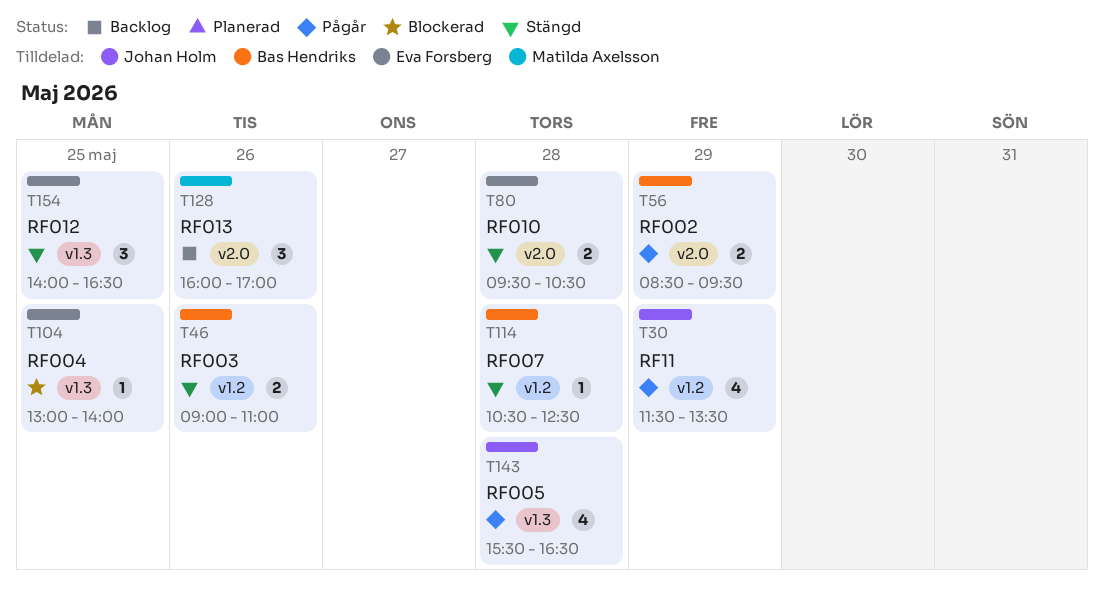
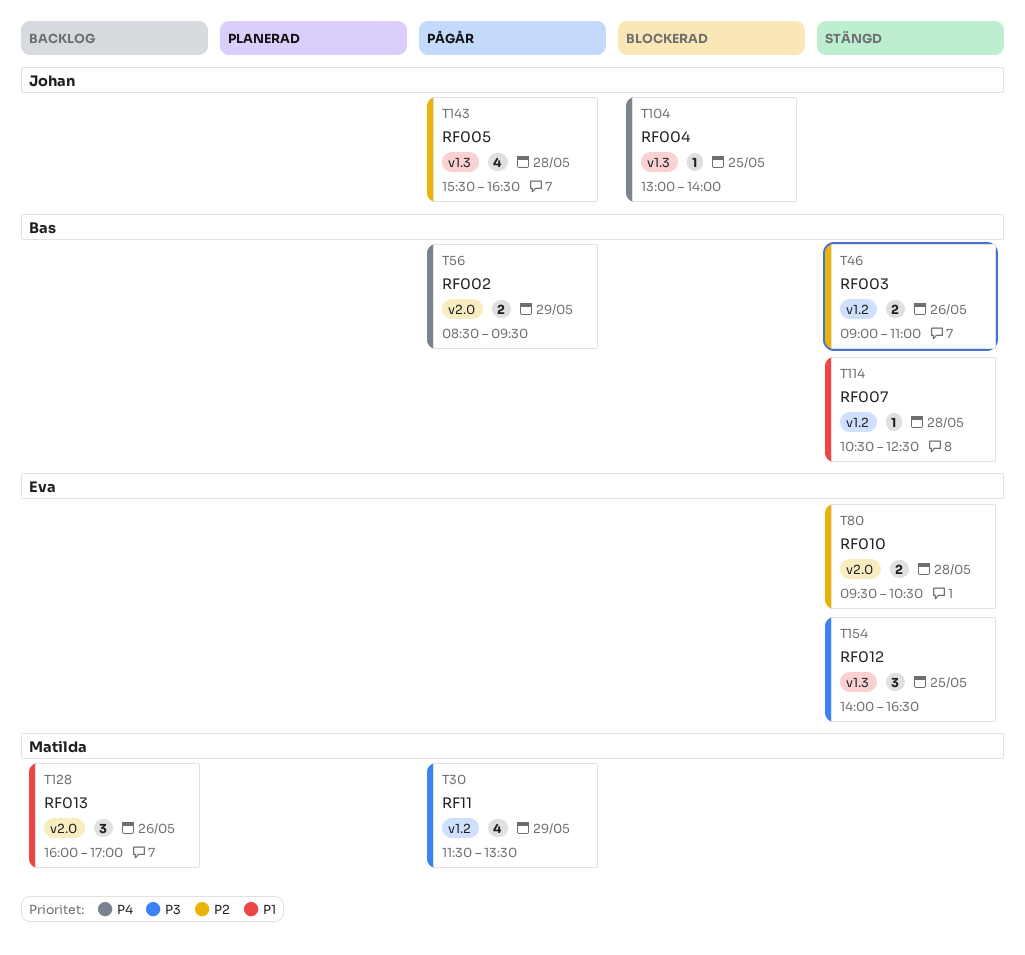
T30, owner: Johan Holm -> Matilda Axelsson
T104, owner: Eva Forsberg -> Johan Holm

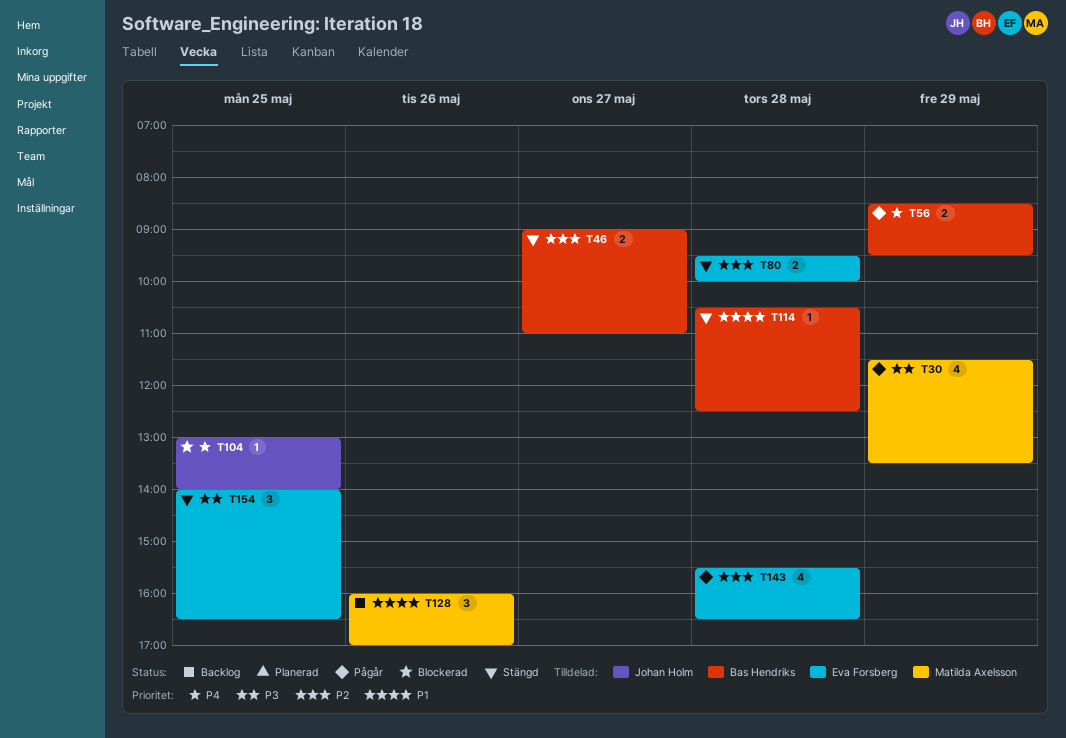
T46, day: May 26 -> May 27
T80, ends: 10:30 -> 10:00
T143, owner: Johan Holm -> Eva Forsberg

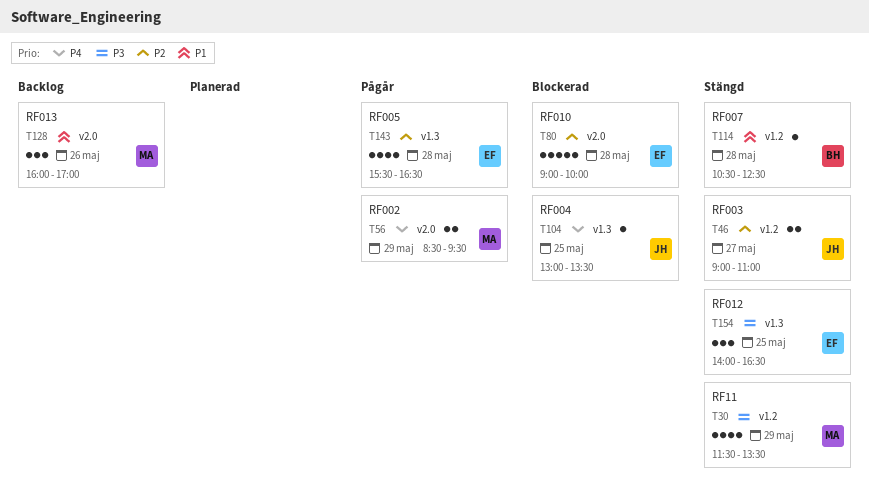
T30, status: Pågår -> Stängd
T46, owner: Bas Hendriks -> Johan Holm
T56, owner: Bas Hendriks -> Matilda Axelsson
T80, status: Stängd -> Blockerad
T80, estimate: 2 -> 5
T80, begins: 09:30 -> 09:00
T104, ends: 14:00 -> 13:30

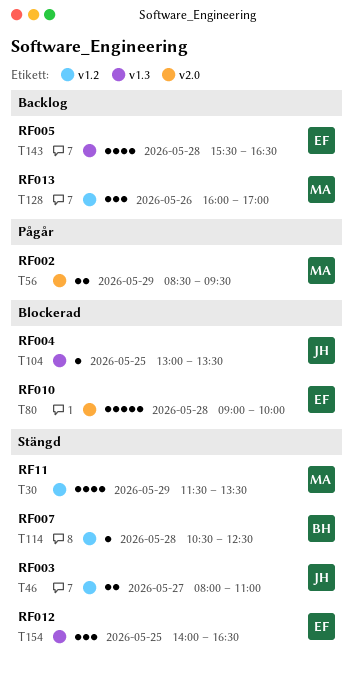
T46, begins: 09:00 -> 08:00
T128, label: v2.0 -> v1.2
T143, status: Pågår -> Backlog

